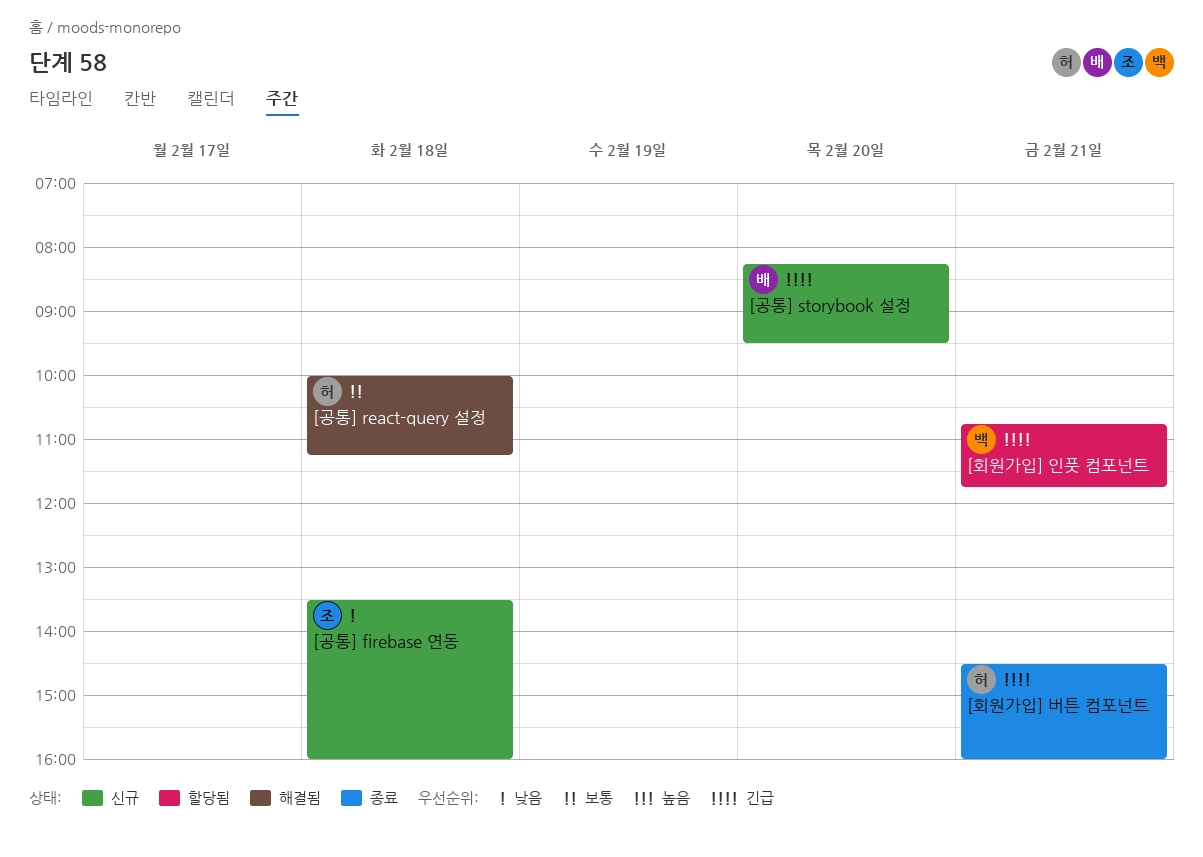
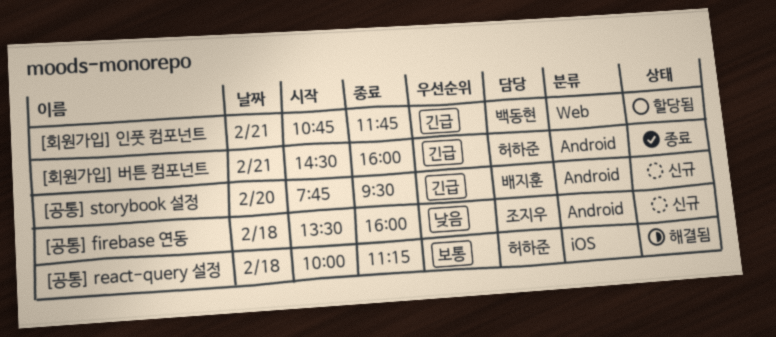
[공통] storybook 설정, begins: 08:15 -> 07:45

